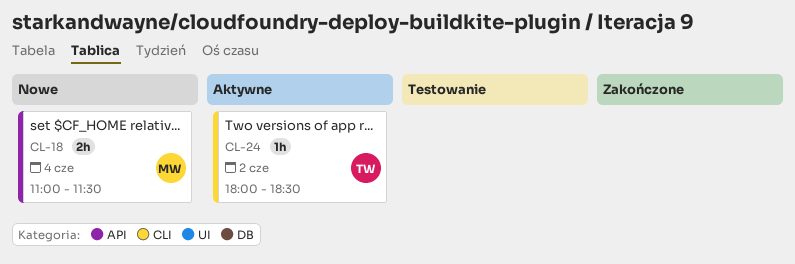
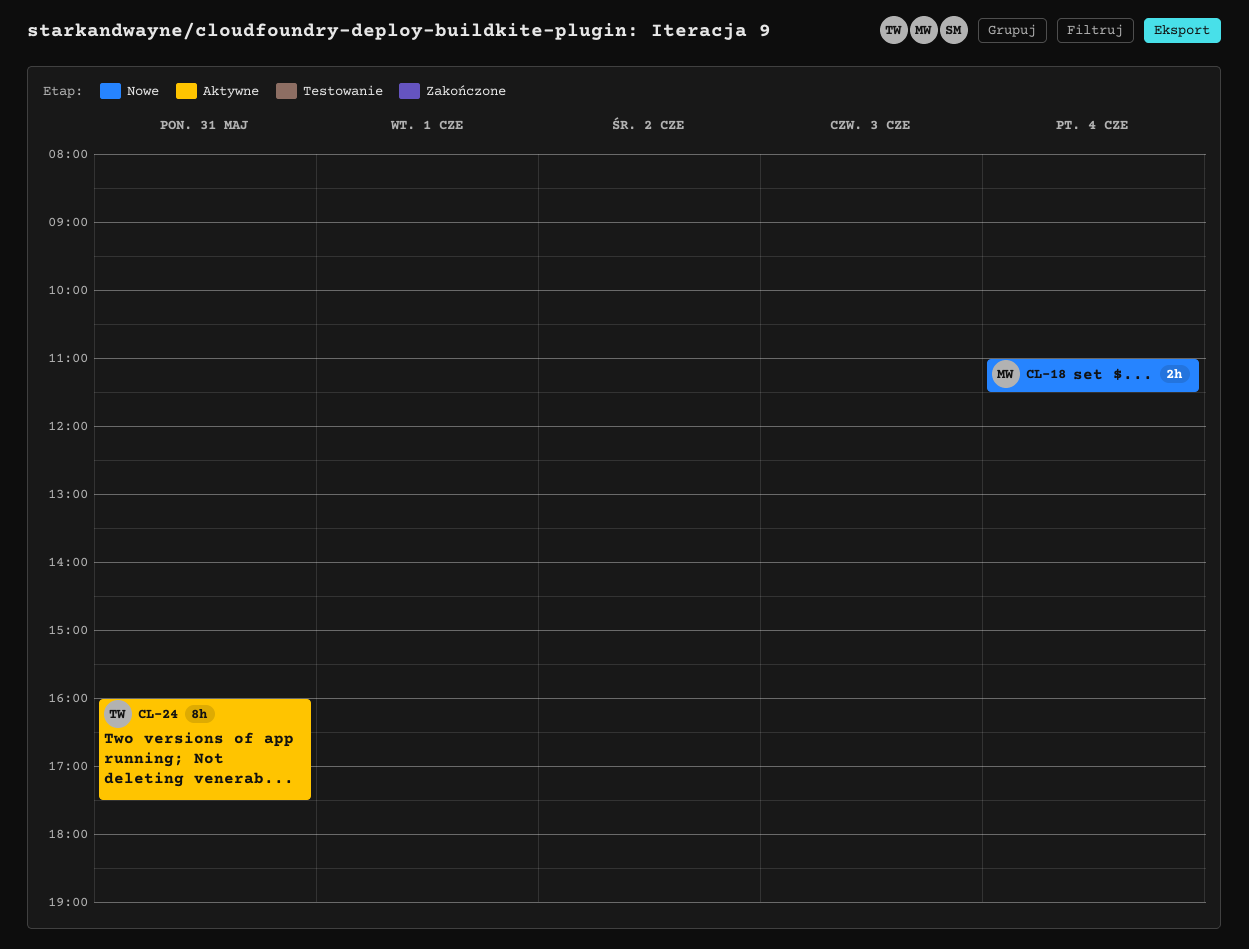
CL-24, estimate: 1h -> 8h
CL-24, day: Jun 2 -> May 31
CL-24, begins: 18:00 -> 16:00
CL-24, ends: 18:30 -> 17:30

